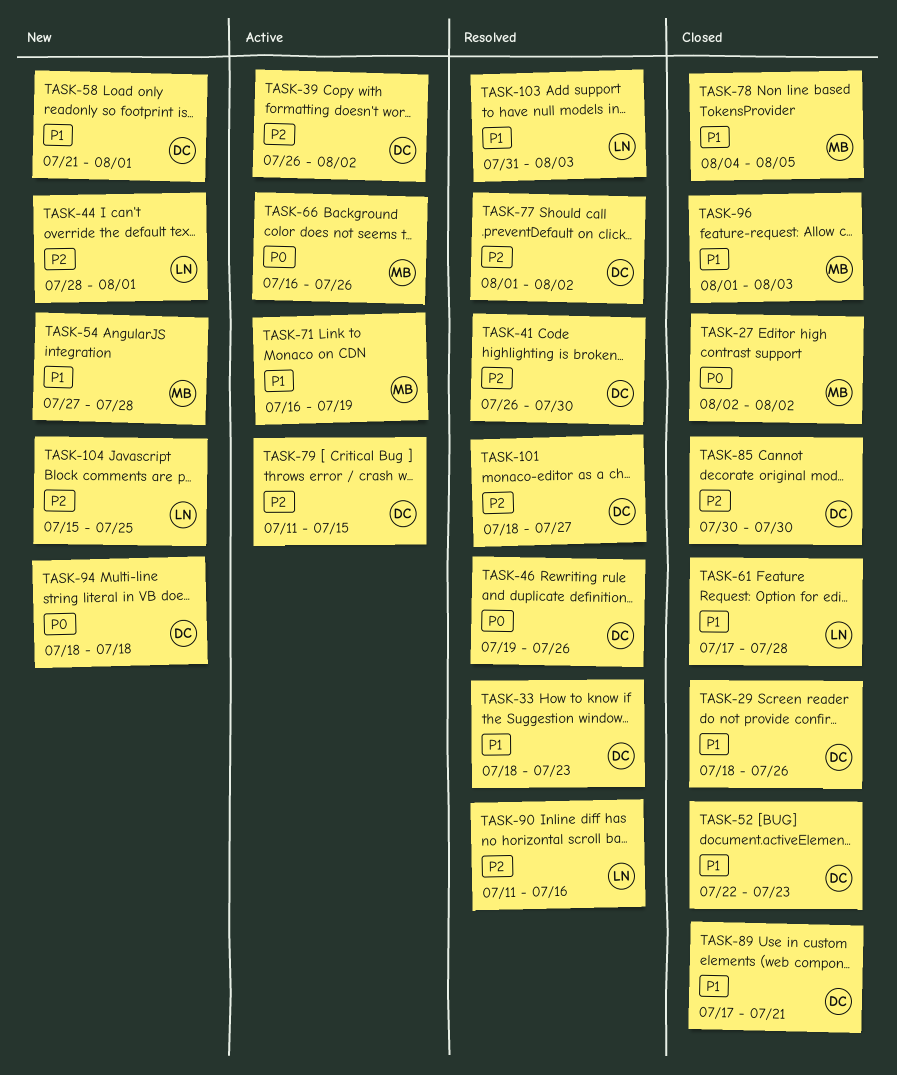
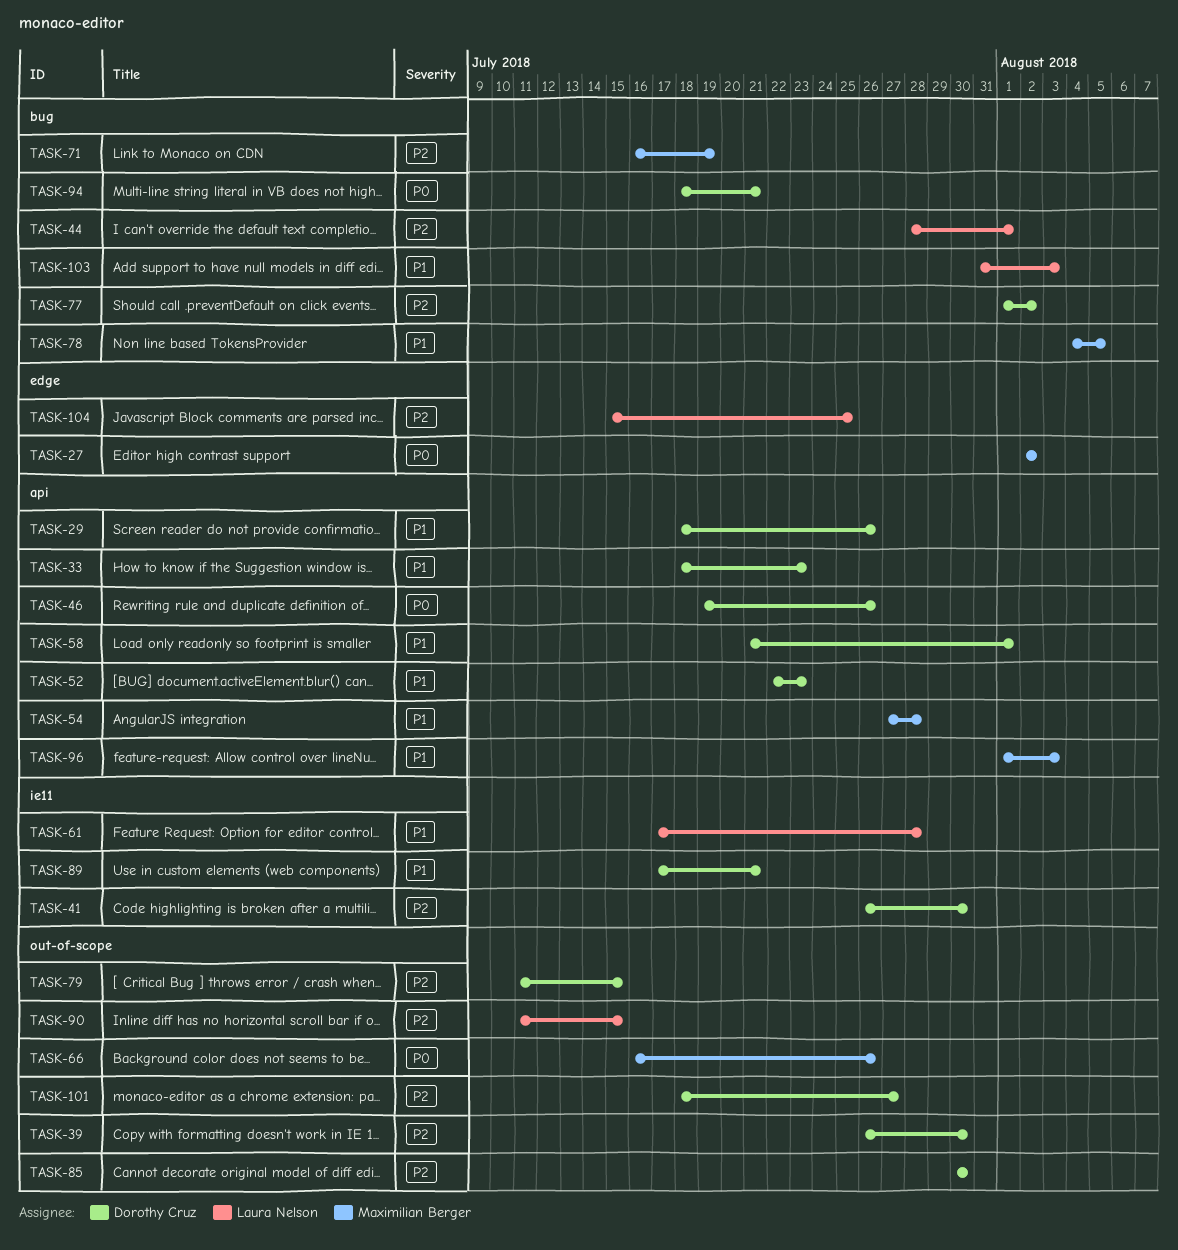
TASK-39, due: Aug 2 -> Jul 30
TASK-71, priority: P1 -> P2
TASK-90, due: Jul 16 -> Jul 15
TASK-94, due: Jul 18 -> Jul 21

